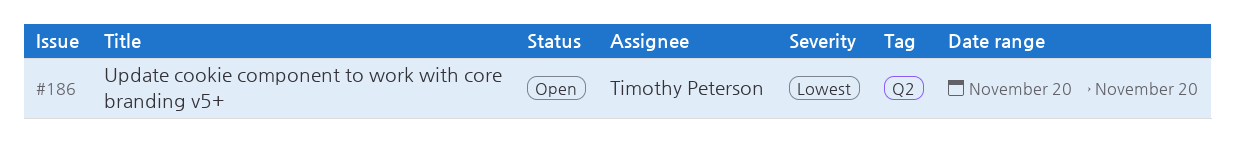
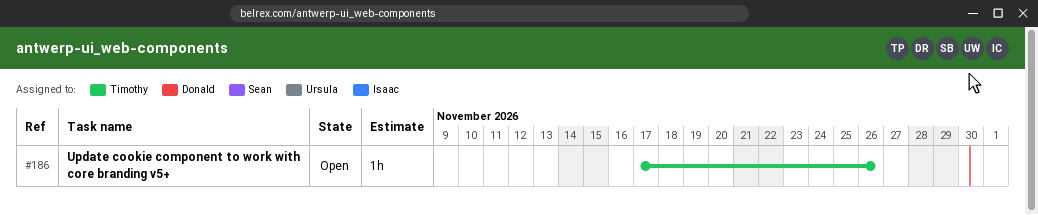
#186, start: Nov 20 -> Nov 17
#186, due: Nov 20 -> Nov 26

